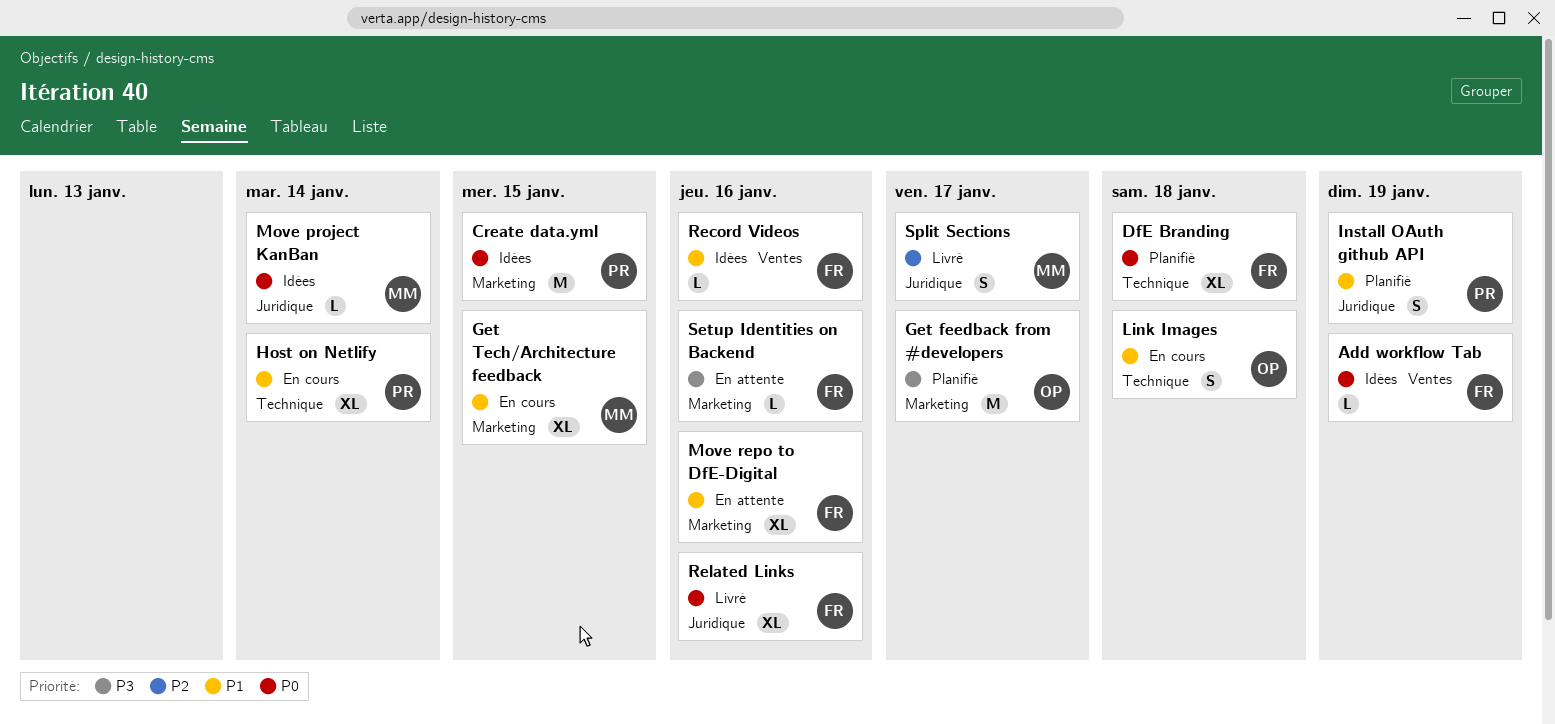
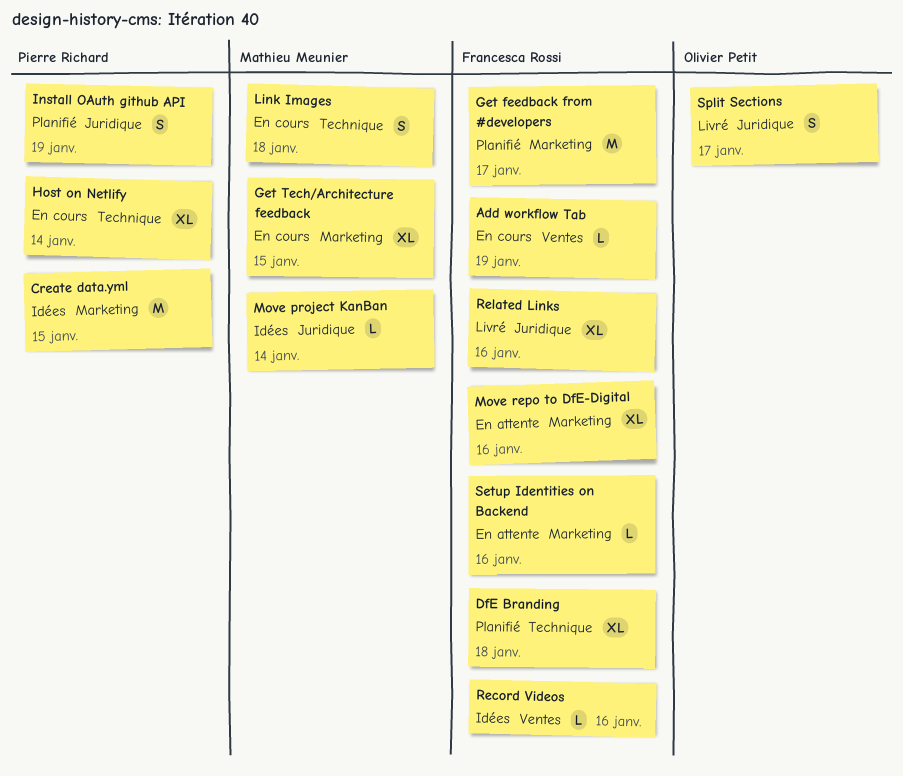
Add workflow Tab, status: Idées -> En cours
Get feedback from #developers, owner: Olivier Petit -> Francesca Rossi
Link Images, owner: Olivier Petit -> Mathieu Meunier
Split Sections, owner: Mathieu Meunier -> Olivier Petit

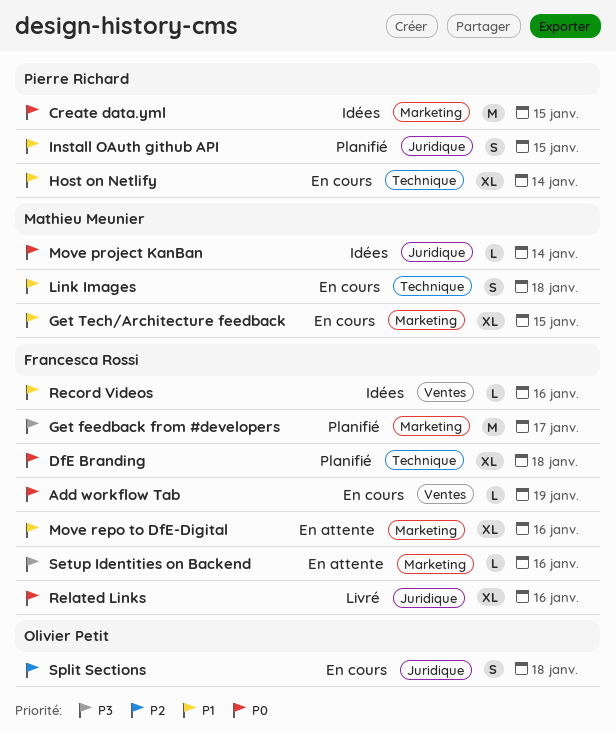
Install OAuth github API, due: Jan 19 -> Jan 15
Split Sections, status: Livré -> En cours
Split Sections, due: Jan 17 -> Jan 18

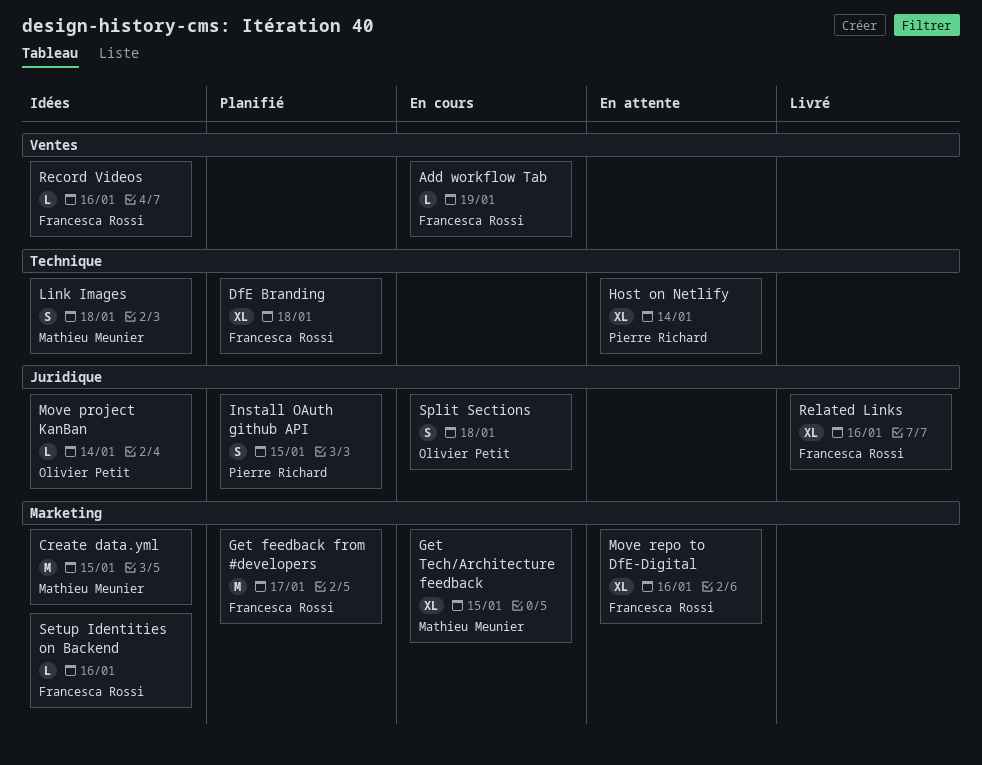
Create data.yml, owner: Pierre Richard -> Mathieu Meunier
Host on Netlify, status: En cours -> En attente
Link Images, status: En cours -> Idées
Move project KanBan, owner: Mathieu Meunier -> Olivier Petit
Setup Identities on Backend, status: En attente -> Idées

